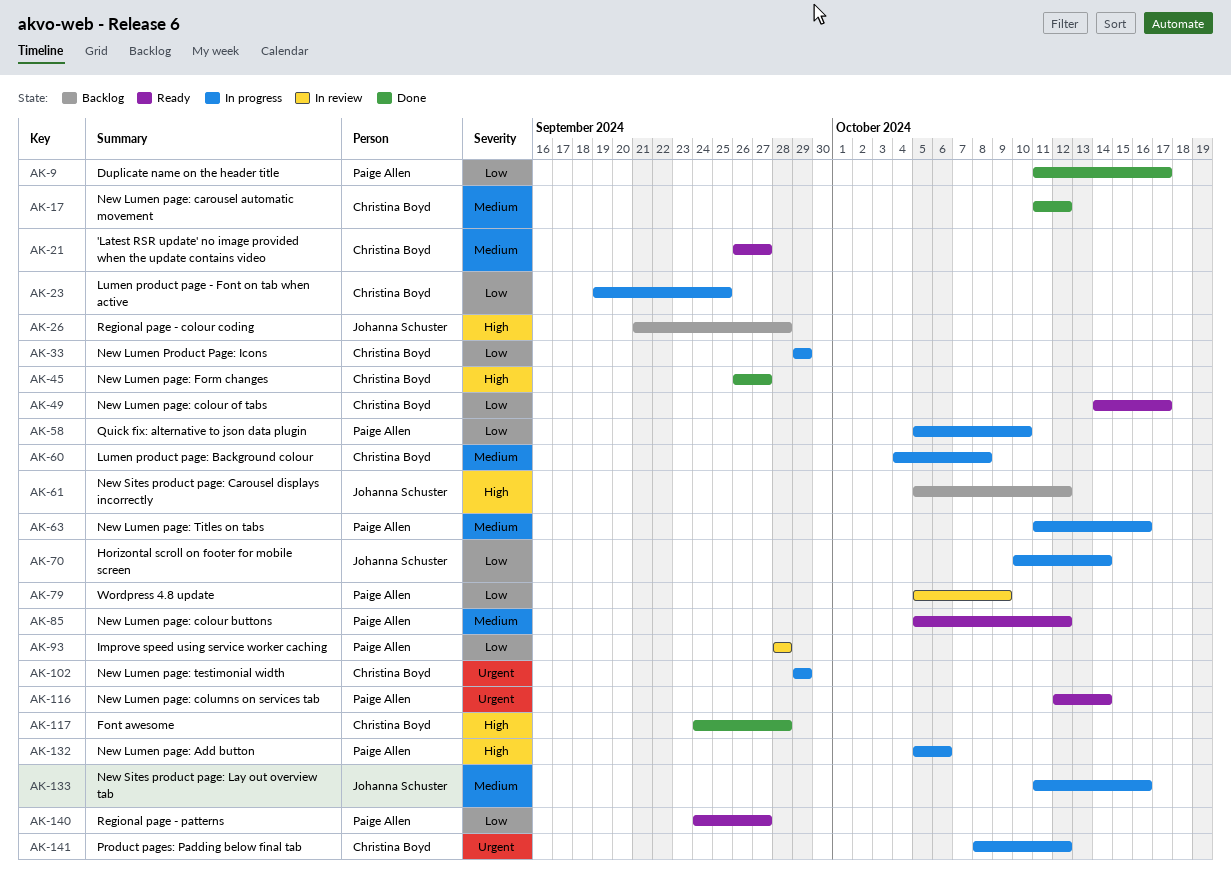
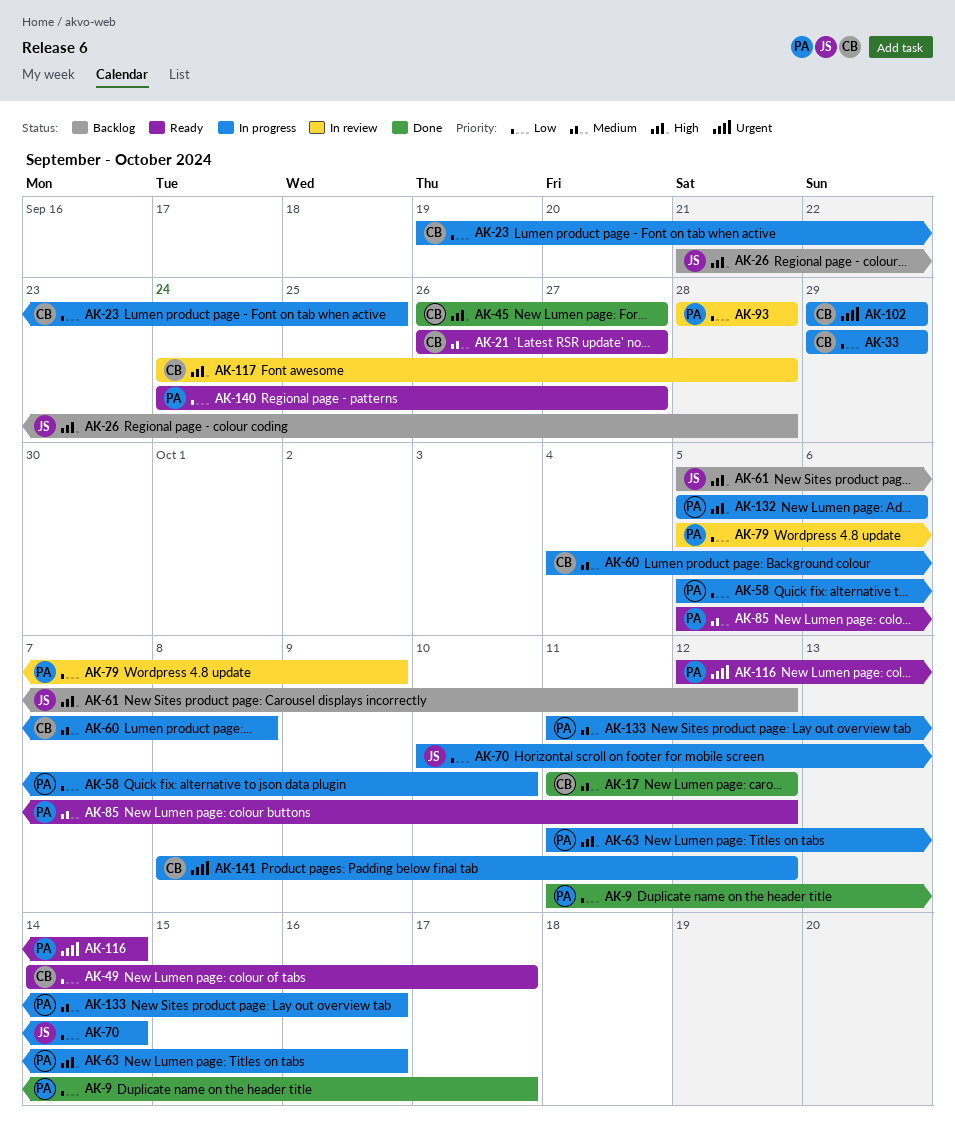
AK-63, priority: Medium -> High
AK-117, status: Done -> In review
AK-133, owner: Johanna Schuster -> Paige Allen

